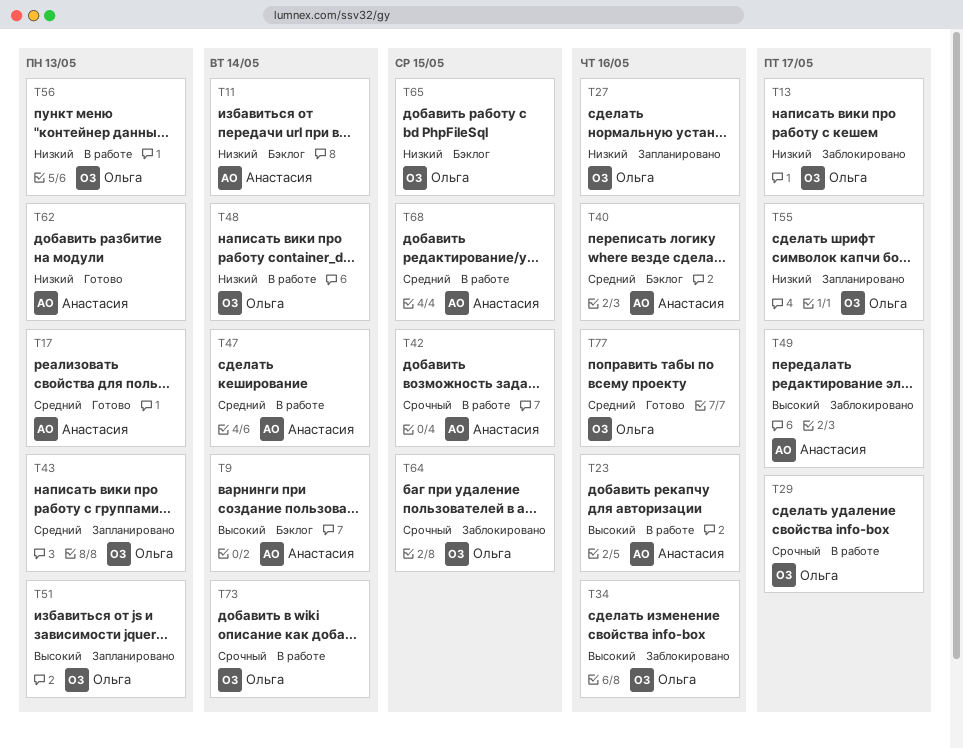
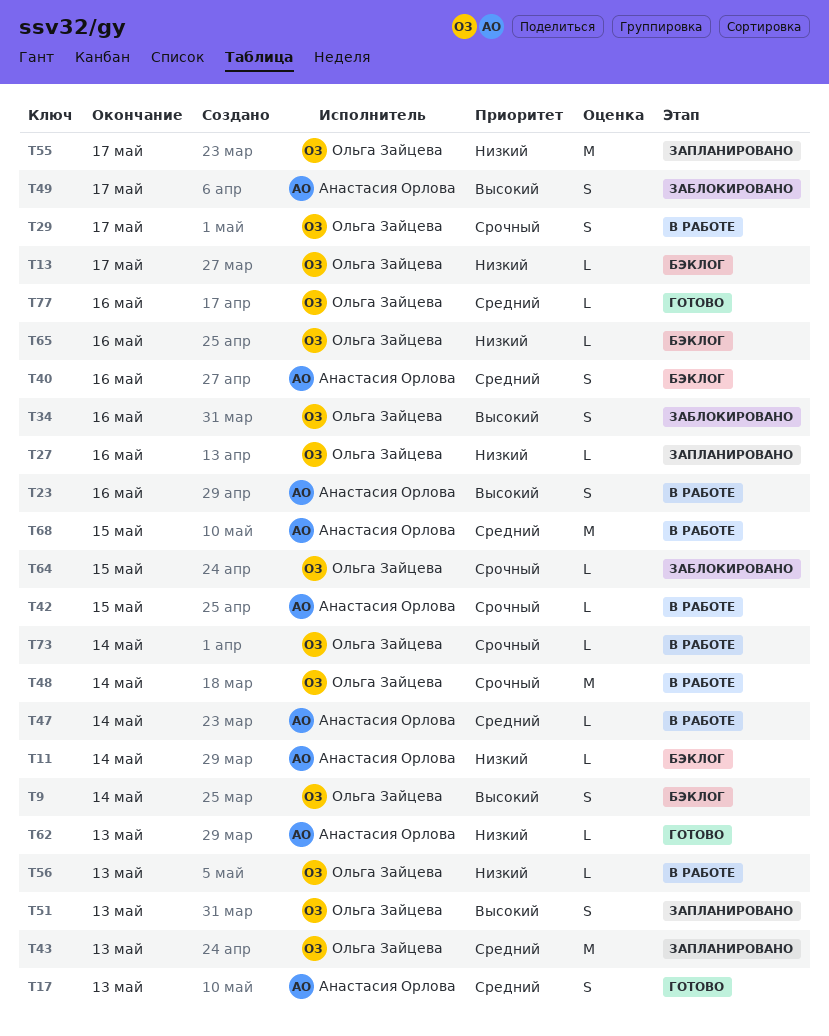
T9, owner: Анастасия Орлова -> Ольга Зайцева
T13, status: Заблокировано -> Бэклог
T48, priority: Низкий -> Срочный
T65, due: May 15 -> May 16

